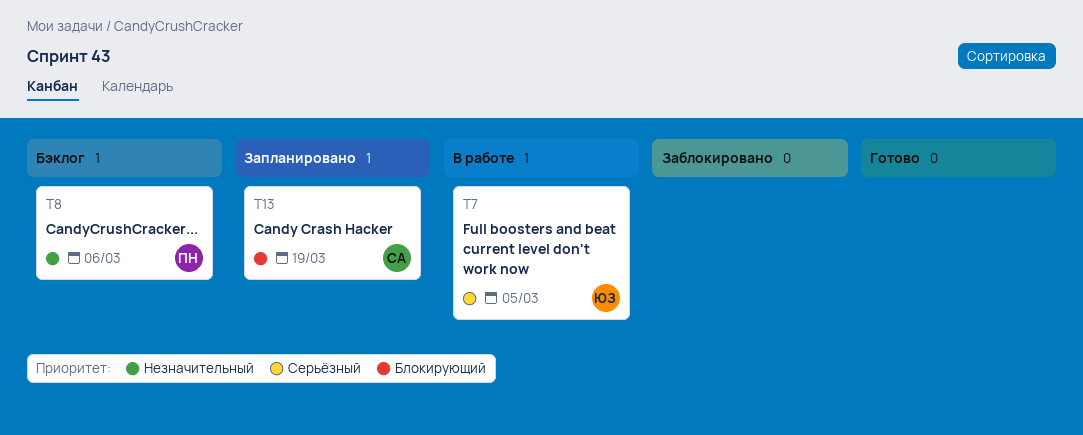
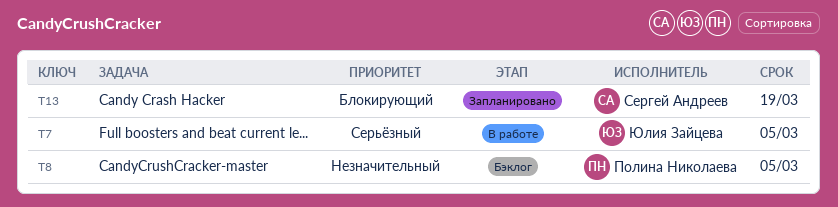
T8, due: Mar 6 -> Mar 5

